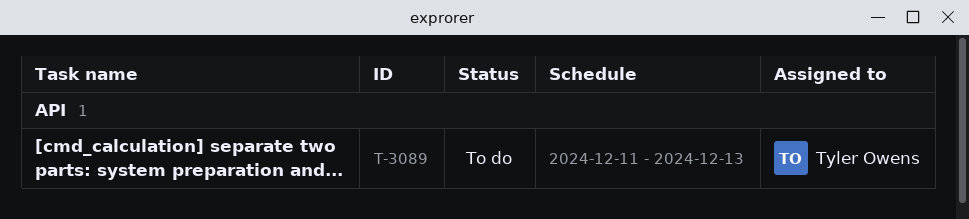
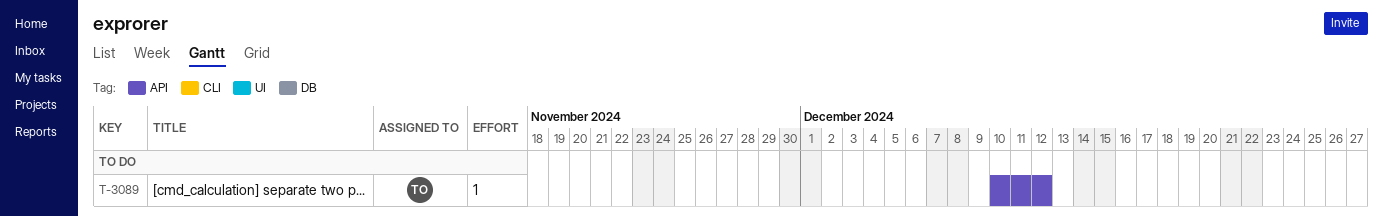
T-3089, start: Dec 11 -> Dec 10
T-3089, due: Dec 13 -> Dec 12

